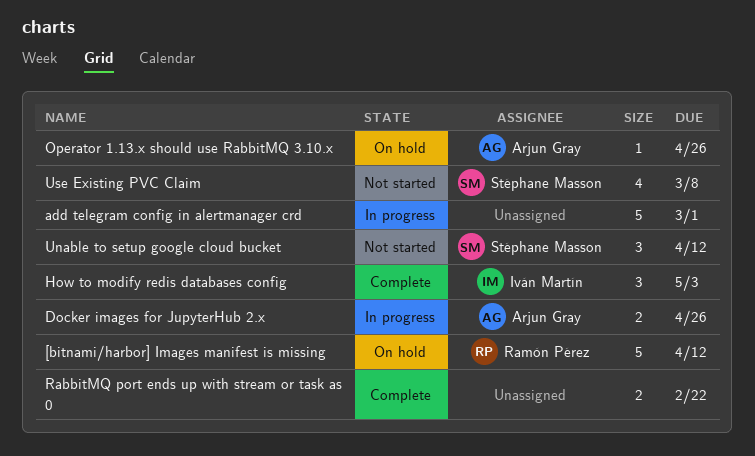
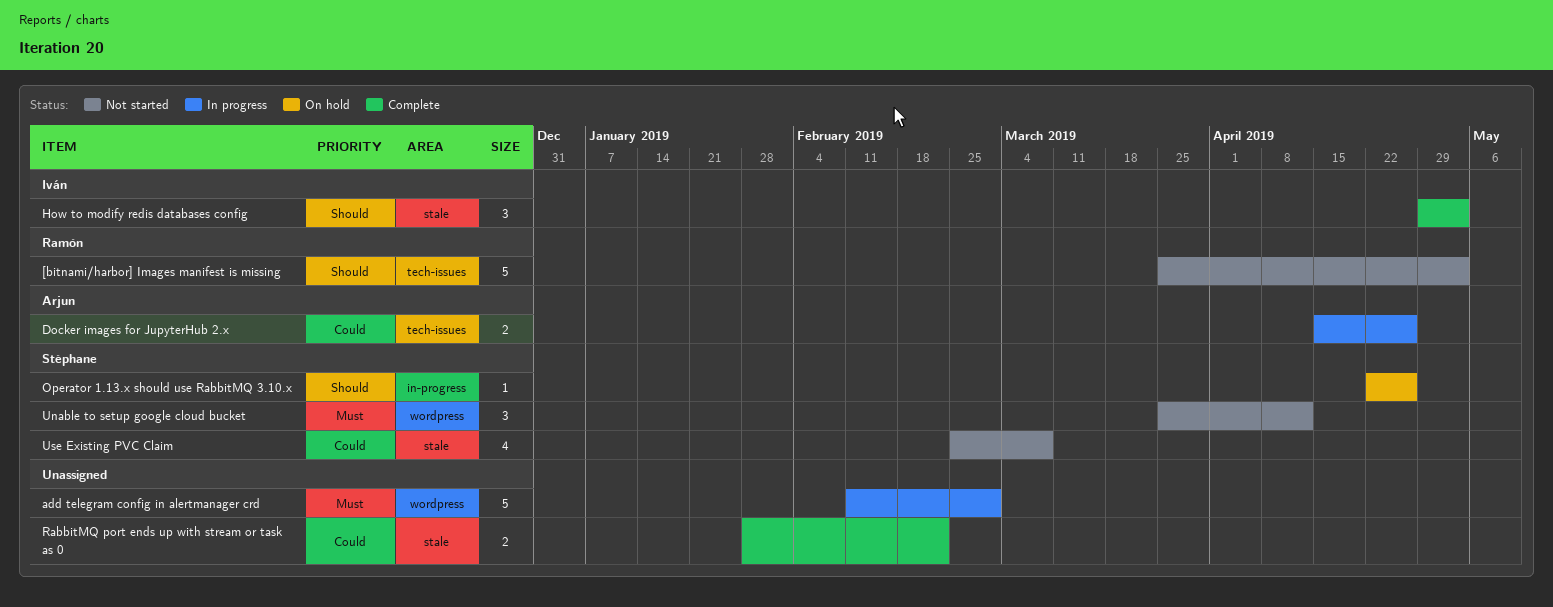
[bitnami/harbor] Images manifest is missing, status: On hold -> Not started
[bitnami/harbor] Images manifest is missing, due: Apr 12 -> May 3
Operator 1.13.x should use RabbitMQ 3.10.x, owner: Arjun Gray -> Stéphane Masson

